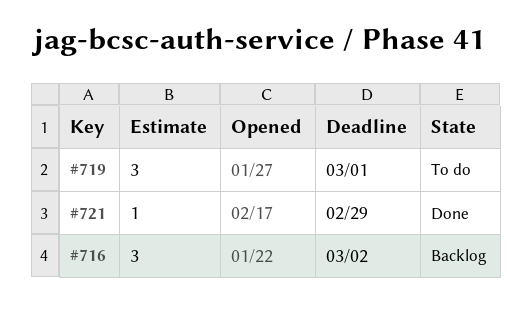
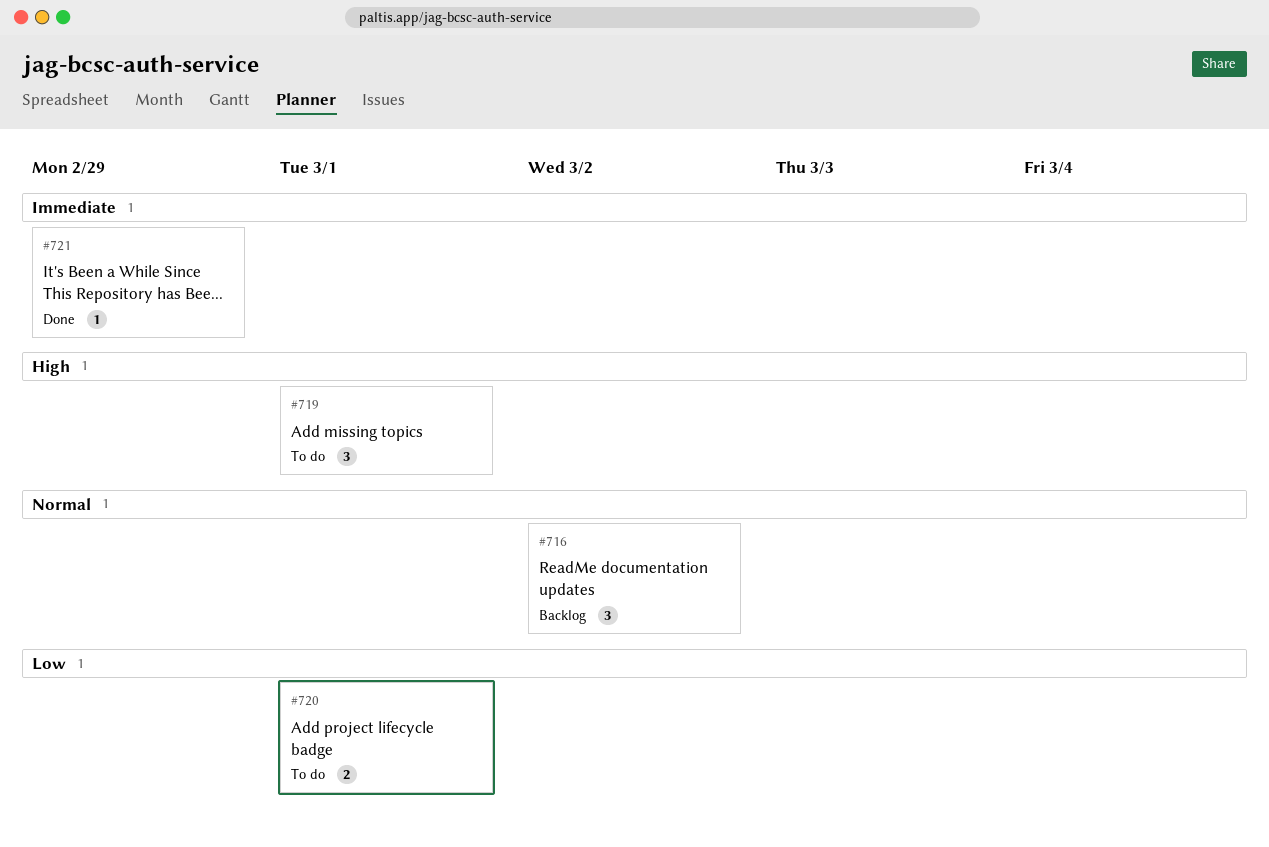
#720: none -> present

